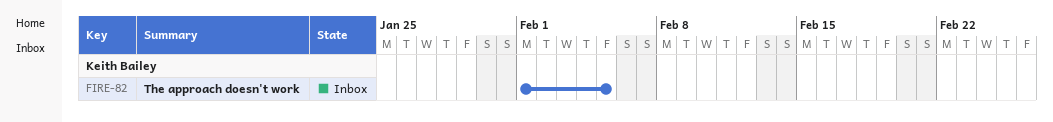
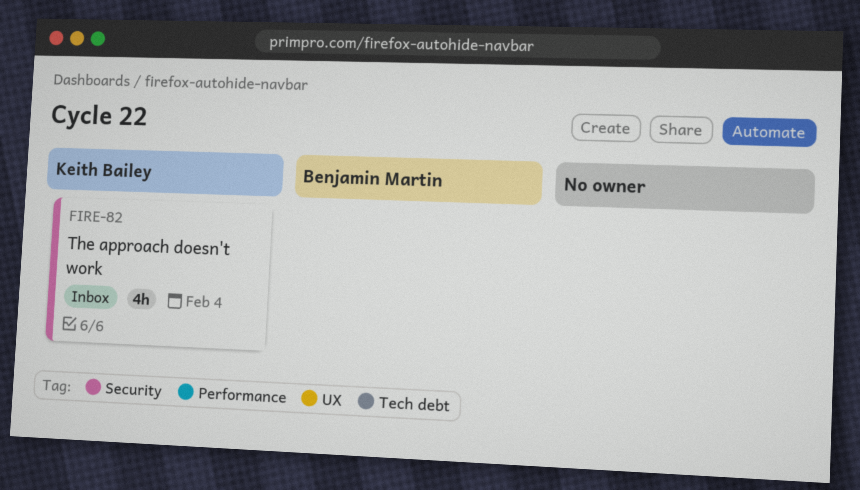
FIRE-82, due: Feb 5 -> Feb 4

